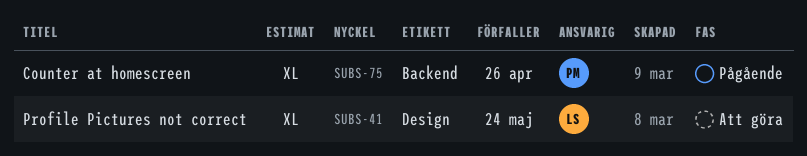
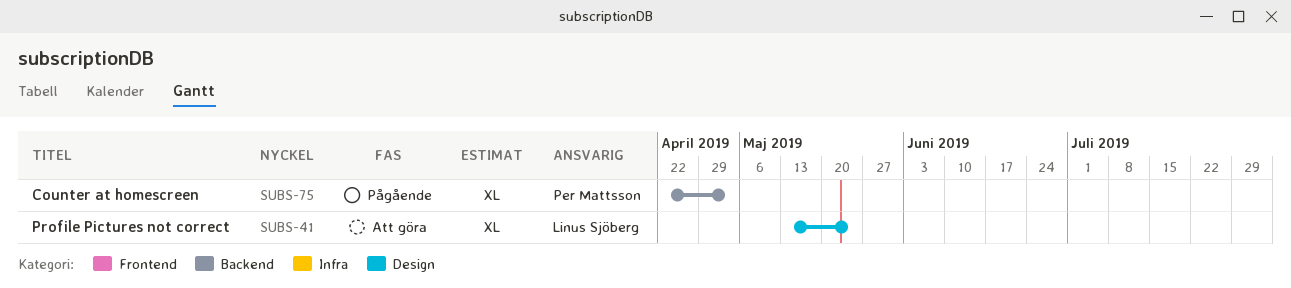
SUBS-75, due: Apr 26 -> May 3

